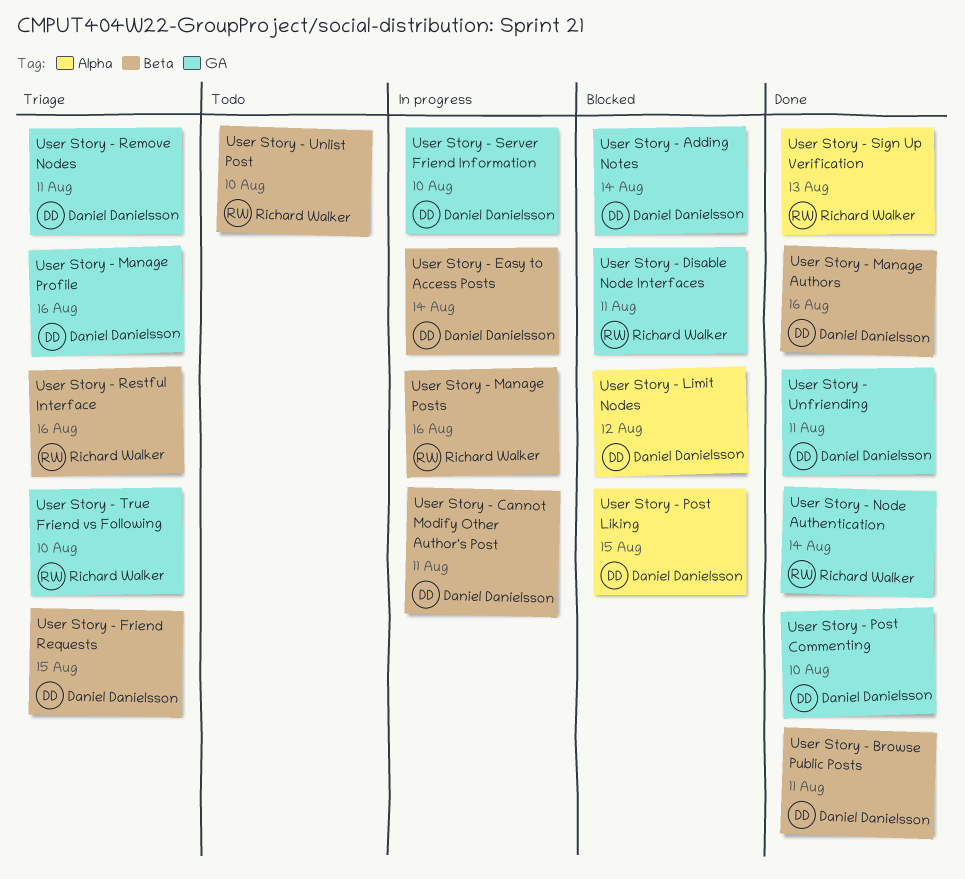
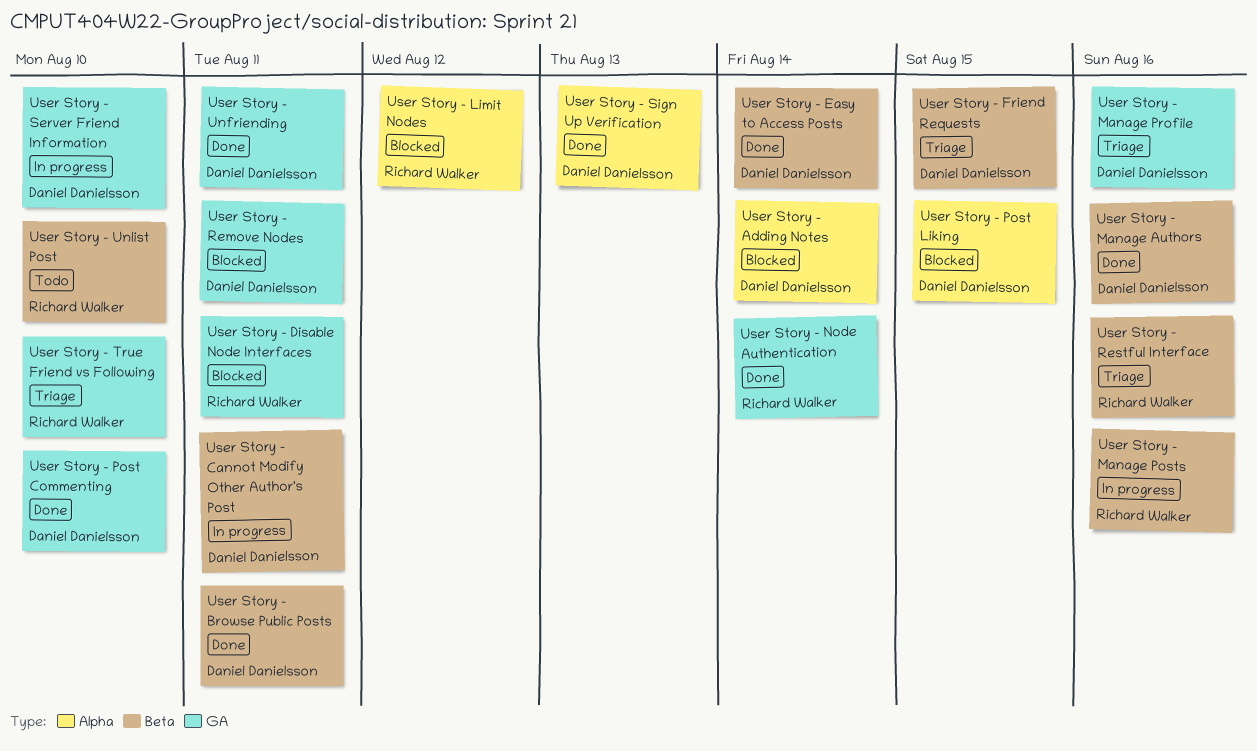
User Story - Adding Notes, label: GA -> Alpha
User Story - Easy to Access Posts, status: In progress -> Done
User Story - Limit Nodes, owner: Daniel Danielsson -> Richard Walker
User Story - Remove Nodes, status: Triage -> Blocked
User Story - Sign Up Verification, owner: Richard Walker -> Daniel Danielsson

